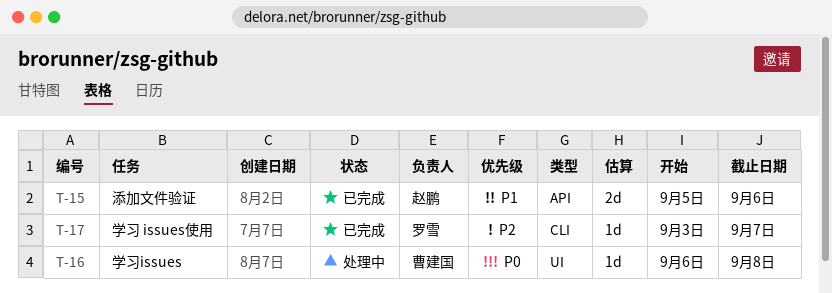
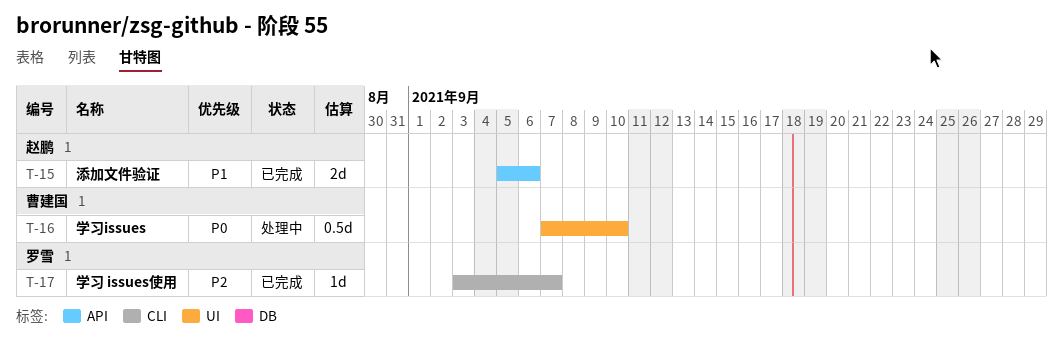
T-16, estimate: 1d -> 0.5d
T-16, start: Sep 6 -> Sep 7
T-16, due: Sep 8 -> Sep 10

